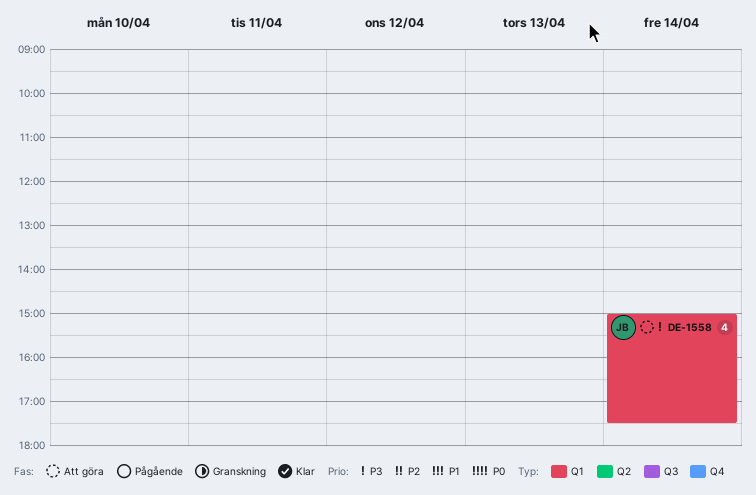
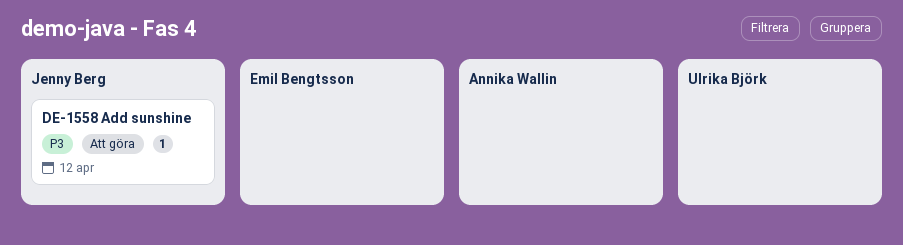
DE-1558, estimate: 4 -> 1
DE-1558, day: Apr 14 -> Apr 12

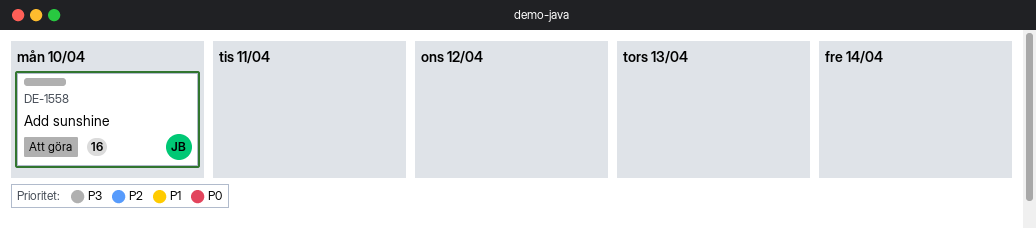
DE-1558, estimate: 1 -> 16
DE-1558, day: Apr 12 -> Apr 10

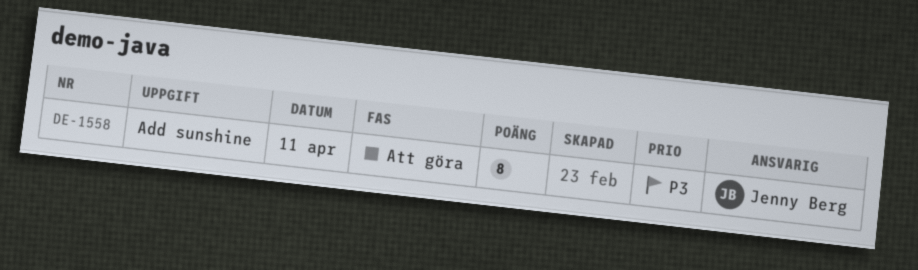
DE-1558, estimate: 16 -> 8
DE-1558, day: Apr 10 -> Apr 11

